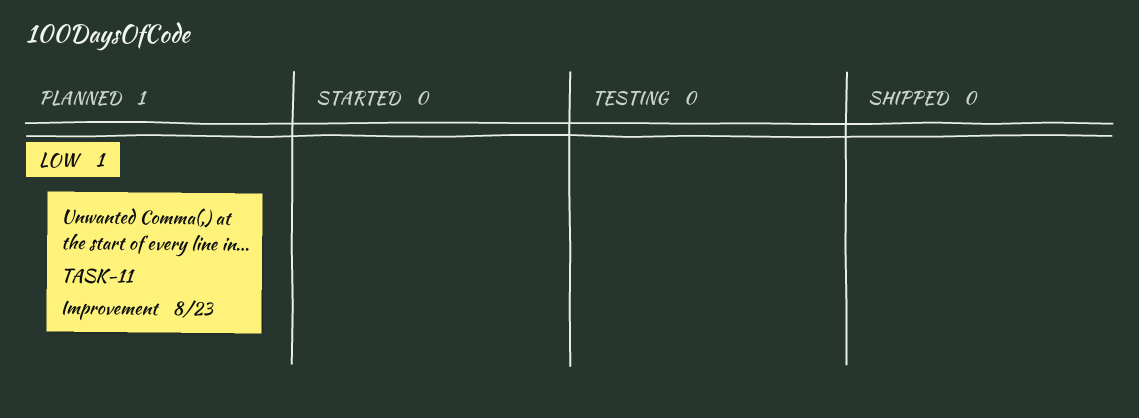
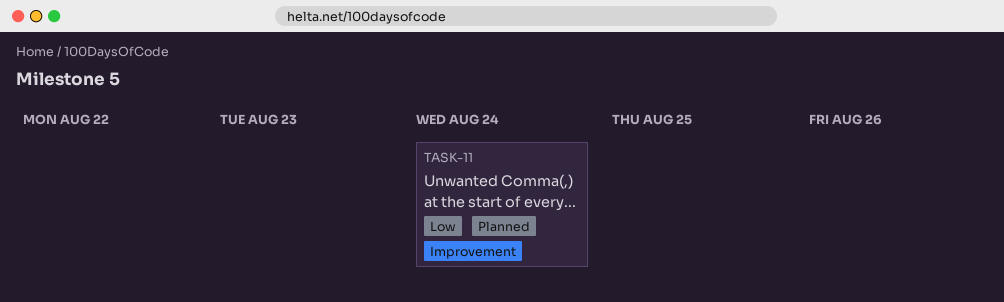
TASK-11, due: Aug 23 -> Aug 24

